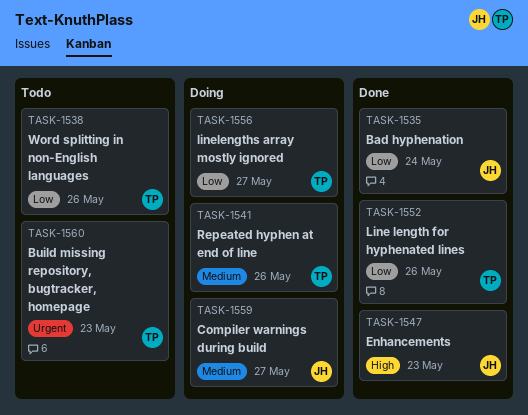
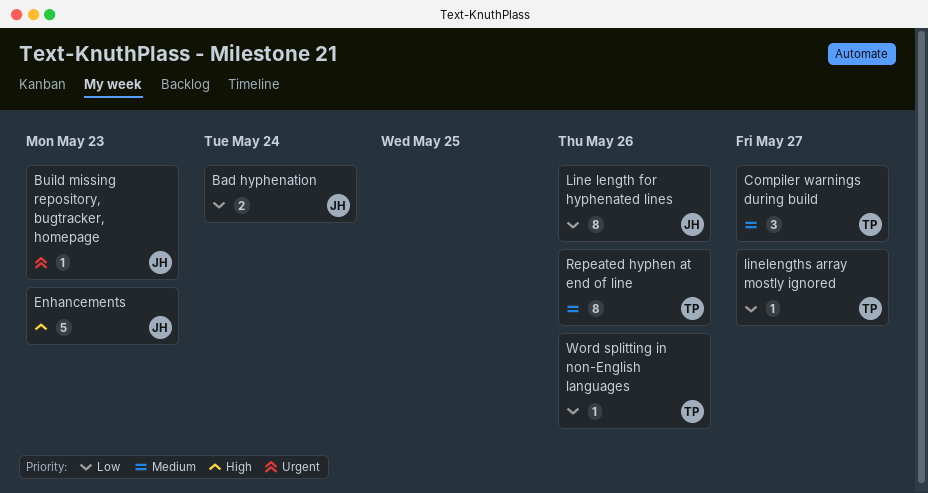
Build missing repository, bugtracker, homepage, owner: TP -> JH
Compiler warnings during build, owner: JH -> TP
Line length for hyphenated lines, owner: TP -> JH

